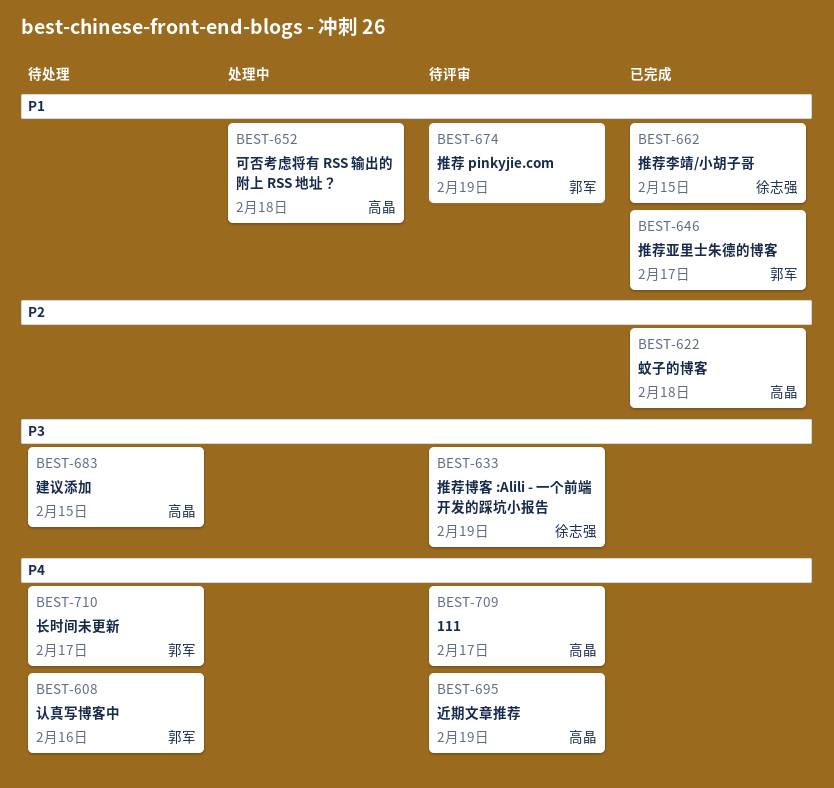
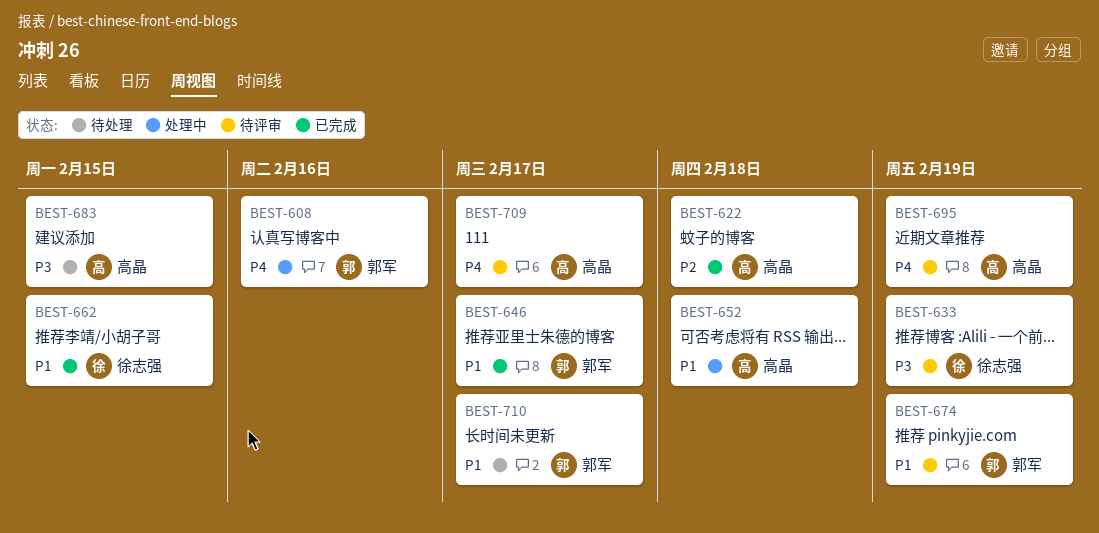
BEST-608, status: 待处理 -> 处理中
BEST-710, priority: P4 -> P1

